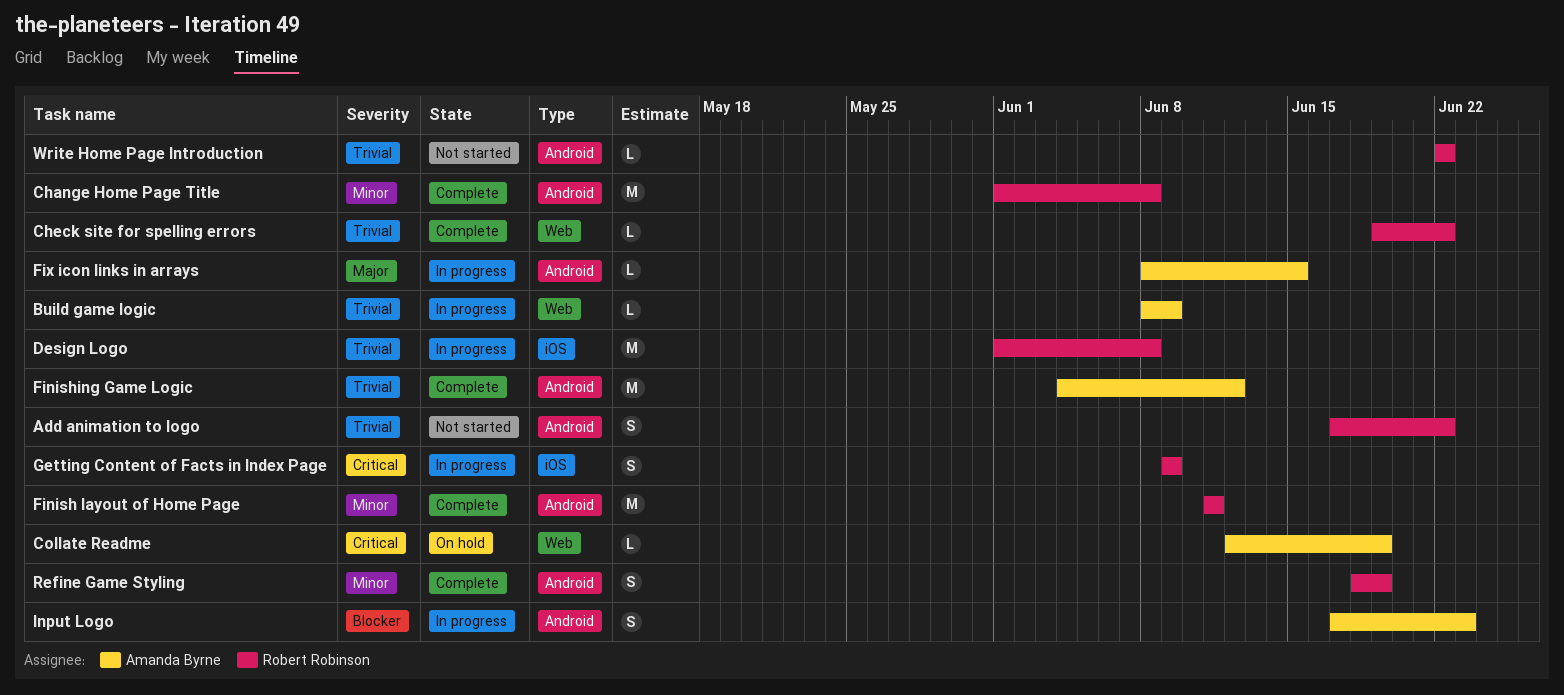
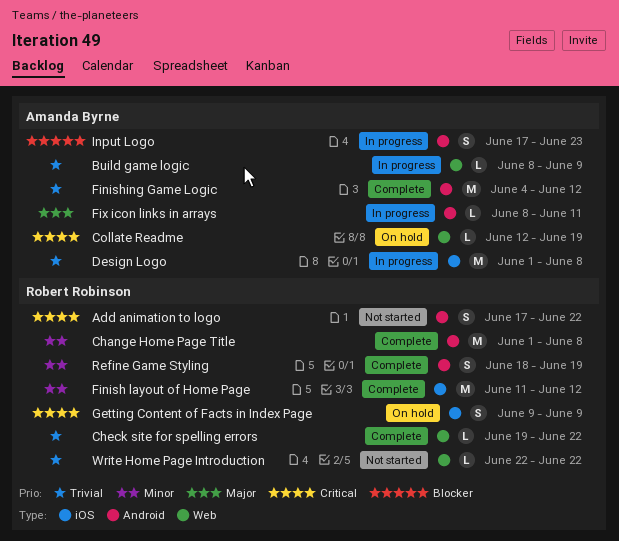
Add animation to logo, priority: Trivial -> Critical
Design Logo, owner: Robert Robinson -> Amanda Byrne
Finish layout of Home Page, label: Android -> iOS
Finish layout of Home Page, due: Jun 11 -> Jun 12
Fix icon links in arrays, due: Jun 15 -> Jun 11
Getting Content of Facts in Index Page, status: In progress -> On hold
Write Home Page Introduction, label: Android -> Web

